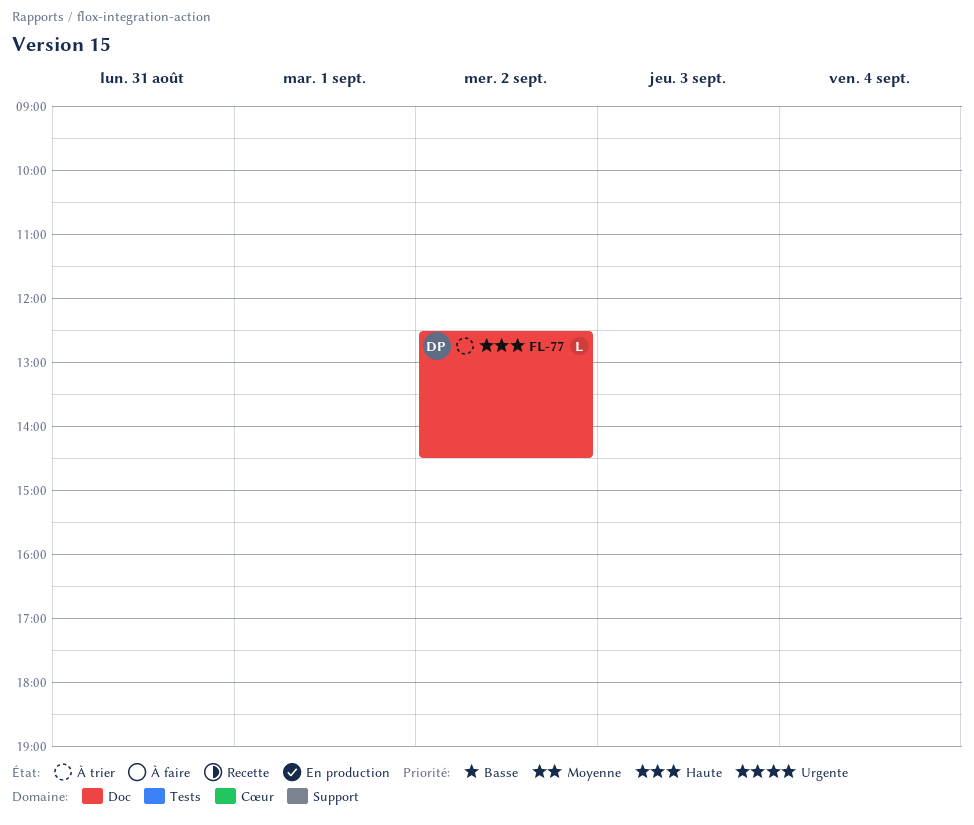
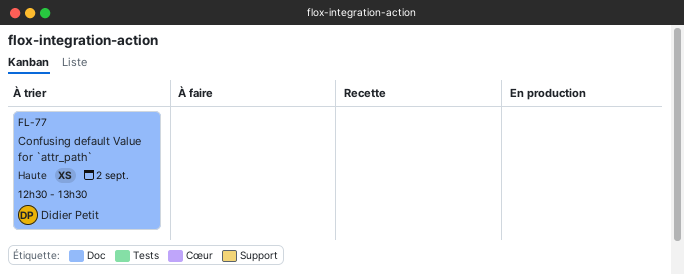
FL-77, estimate: L -> XS
FL-77, ends: 14:30 -> 13:30

